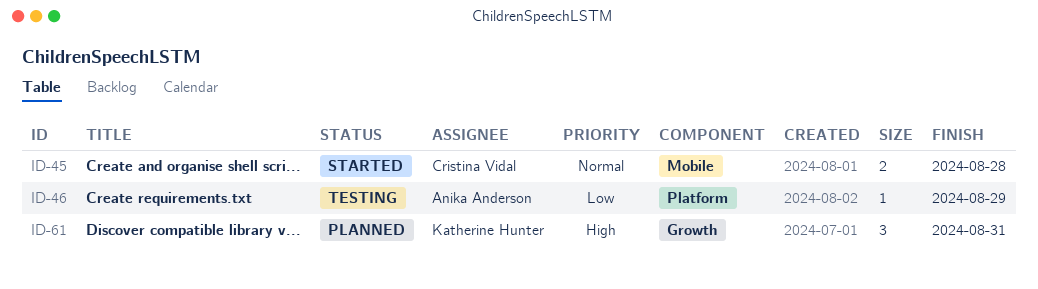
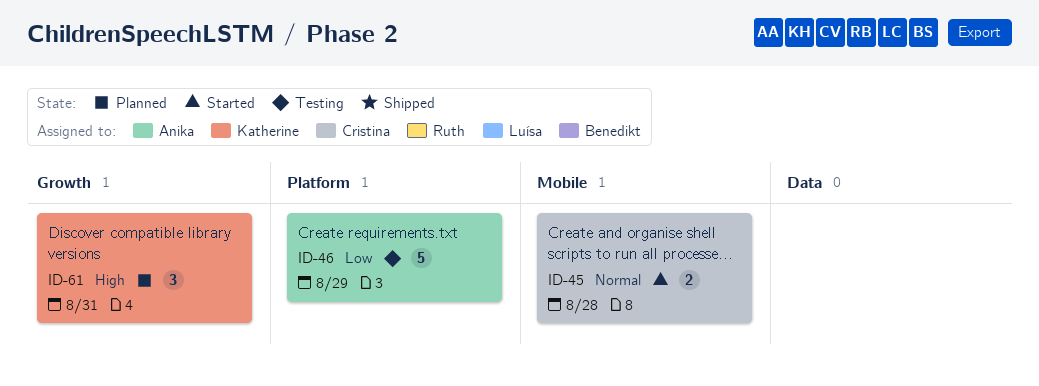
ID-46, estimate: 1 -> 5

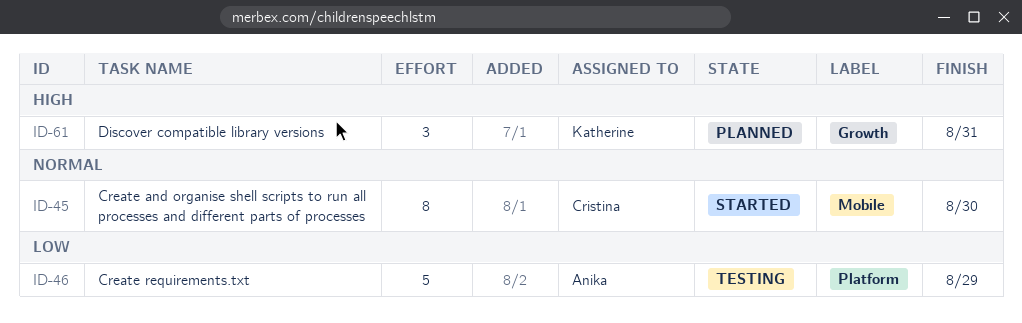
ID-45, estimate: 2 -> 8
ID-45, due: Aug 28 -> Aug 30

